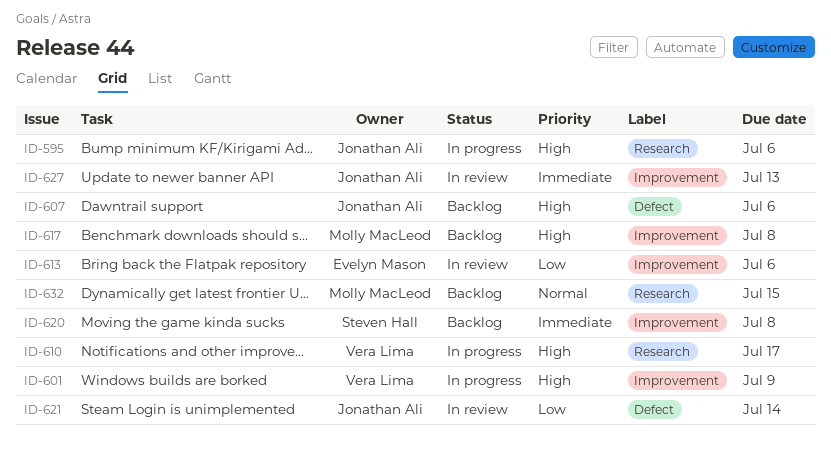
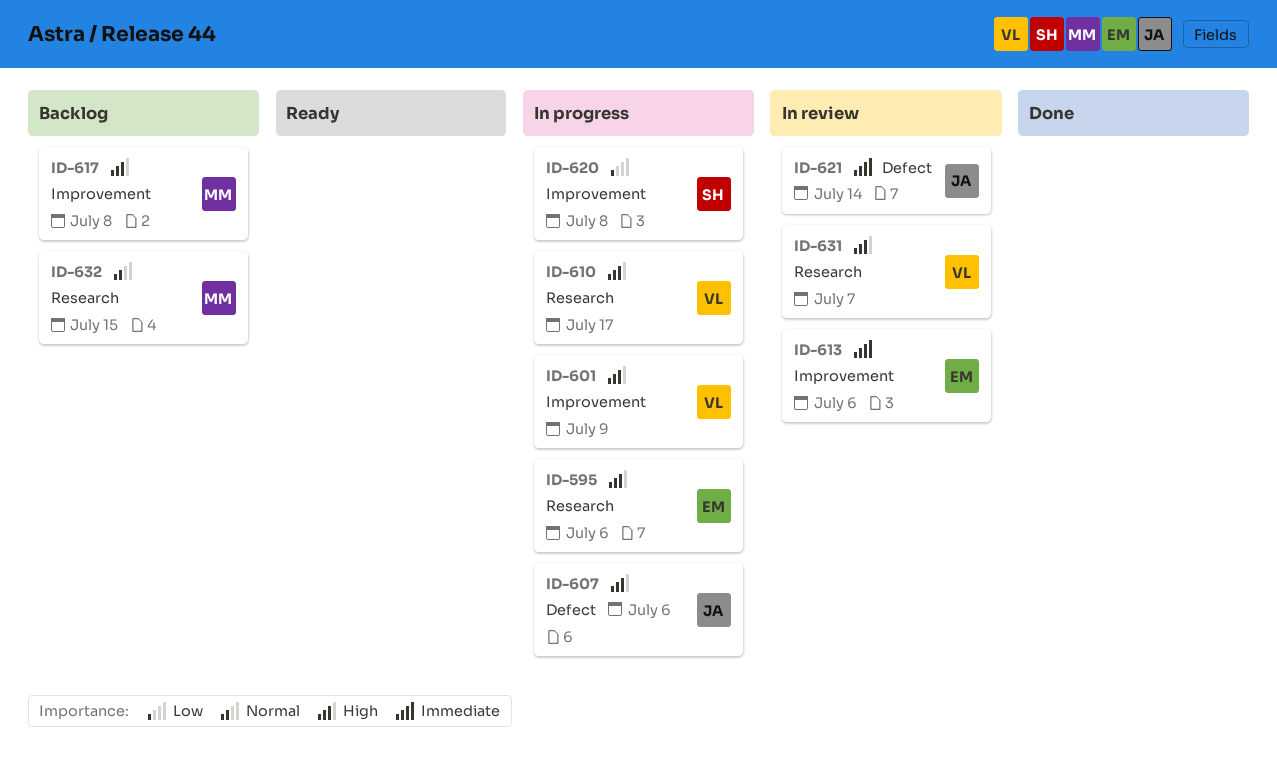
ID-595, owner: Jonathan Ali -> Evelyn Mason
ID-607, status: Backlog -> In progress
ID-613, priority: Low -> Immediate
ID-620, status: Backlog -> In progress
ID-620, priority: Immediate -> Low
ID-621, priority: Low -> Immediate
ID-627: present -> none
ID-631: none -> present

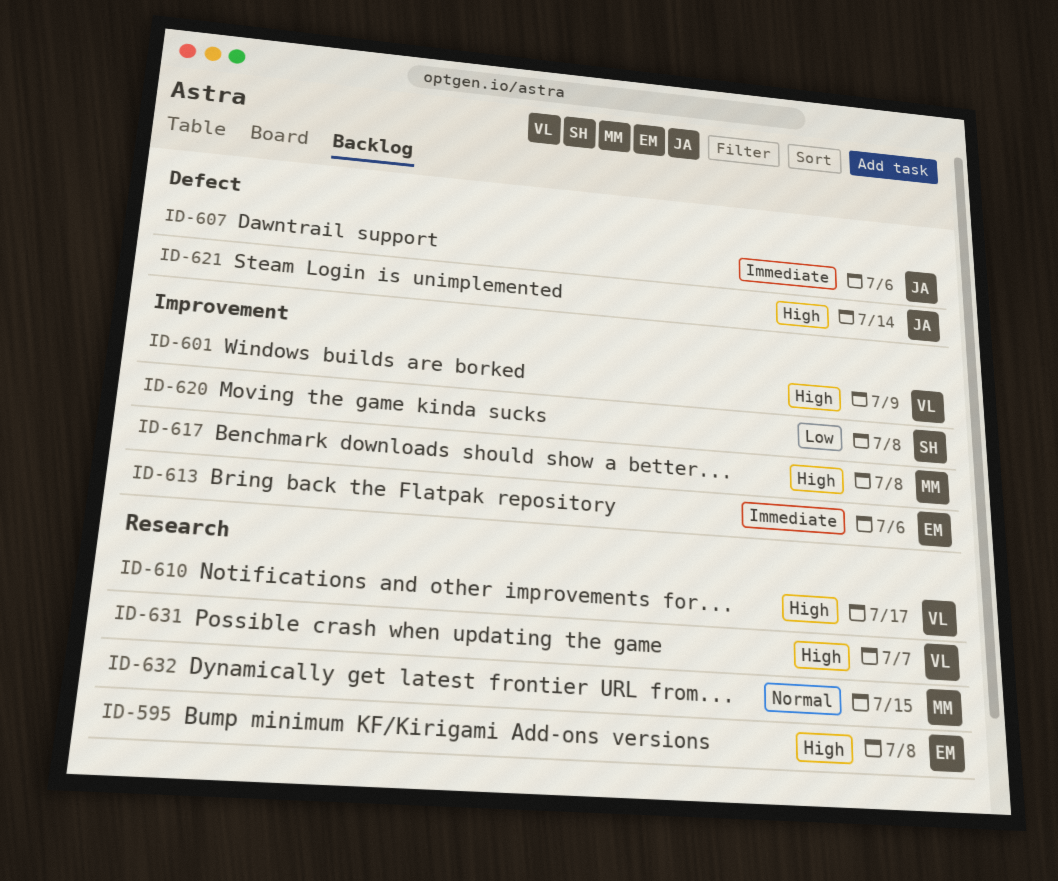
ID-595, due: Jul 6 -> Jul 8
ID-607, priority: High -> Immediate
ID-621, priority: Immediate -> High

